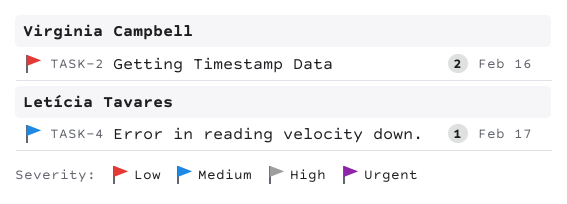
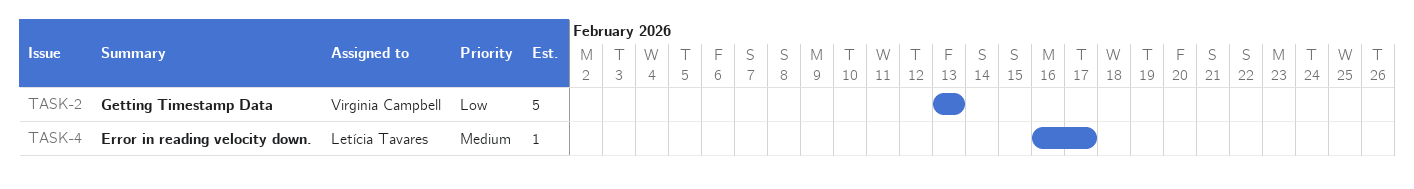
TASK-2, estimate: 2 -> 5
TASK-2, due: Feb 16 -> Feb 13

